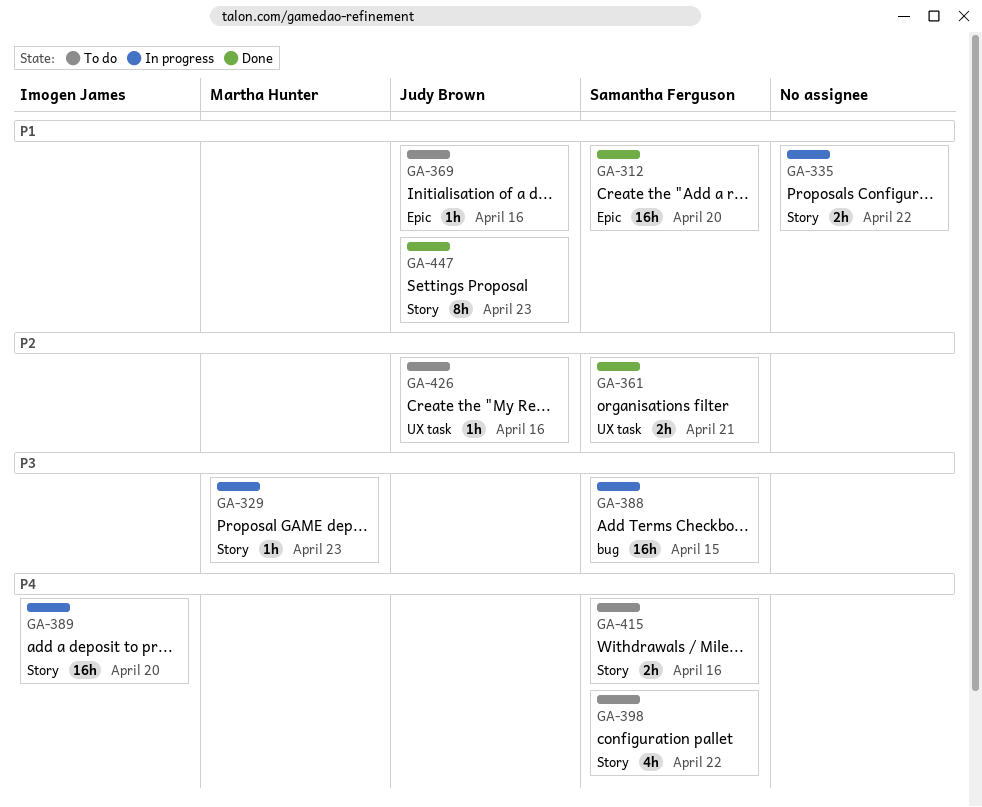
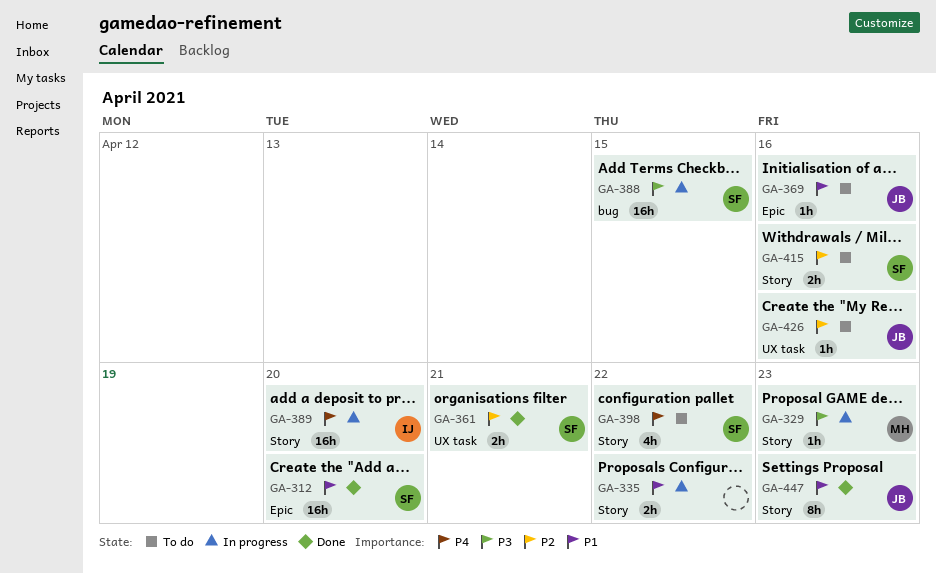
GA-415, priority: P4 -> P2

